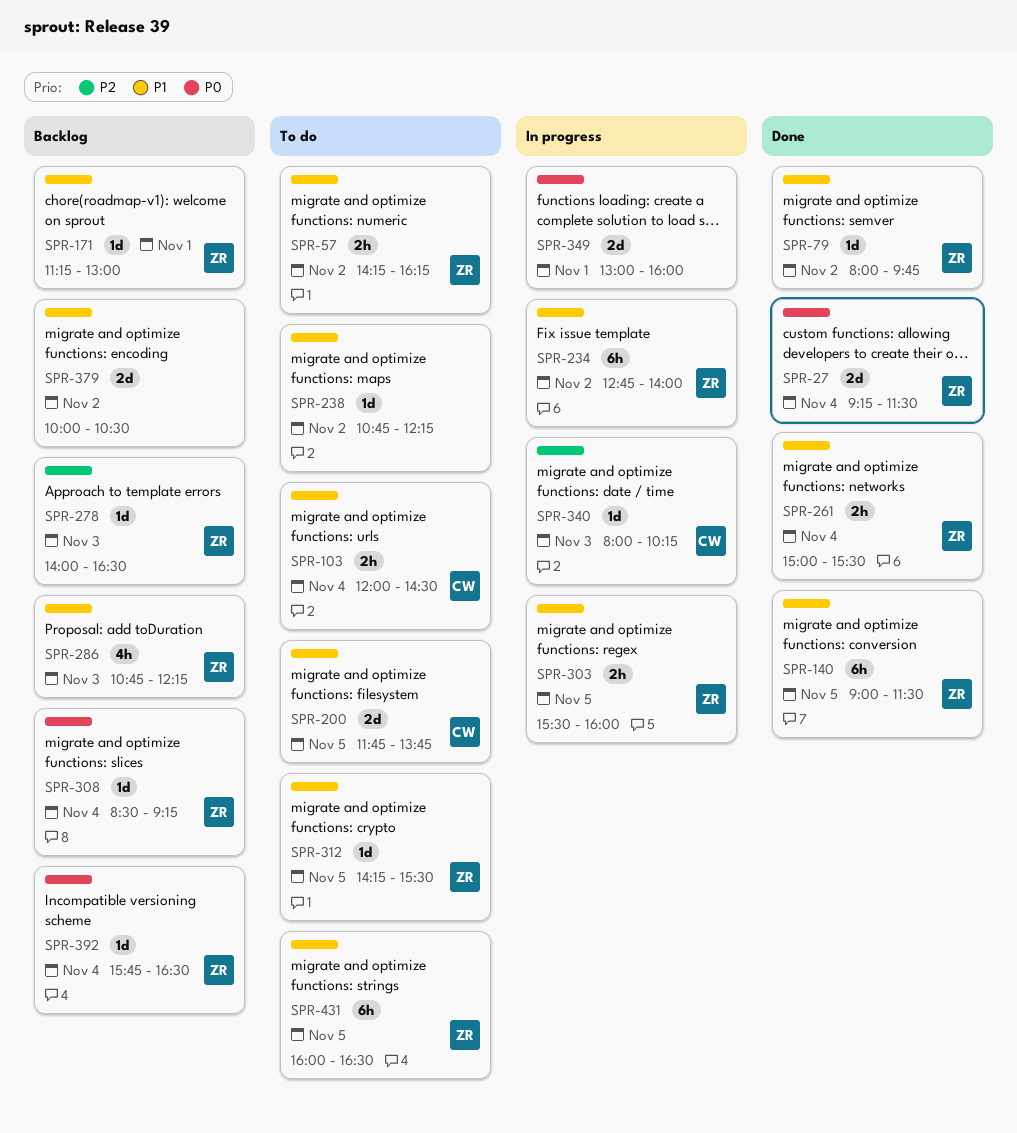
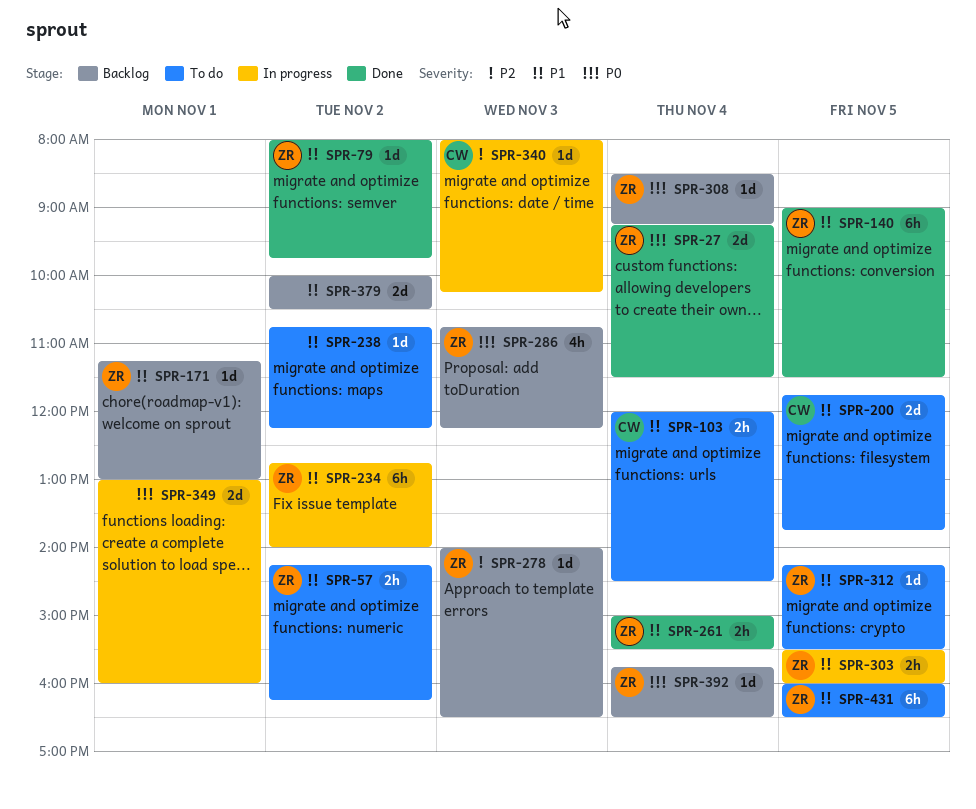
SPR-286, priority: P1 -> P0

